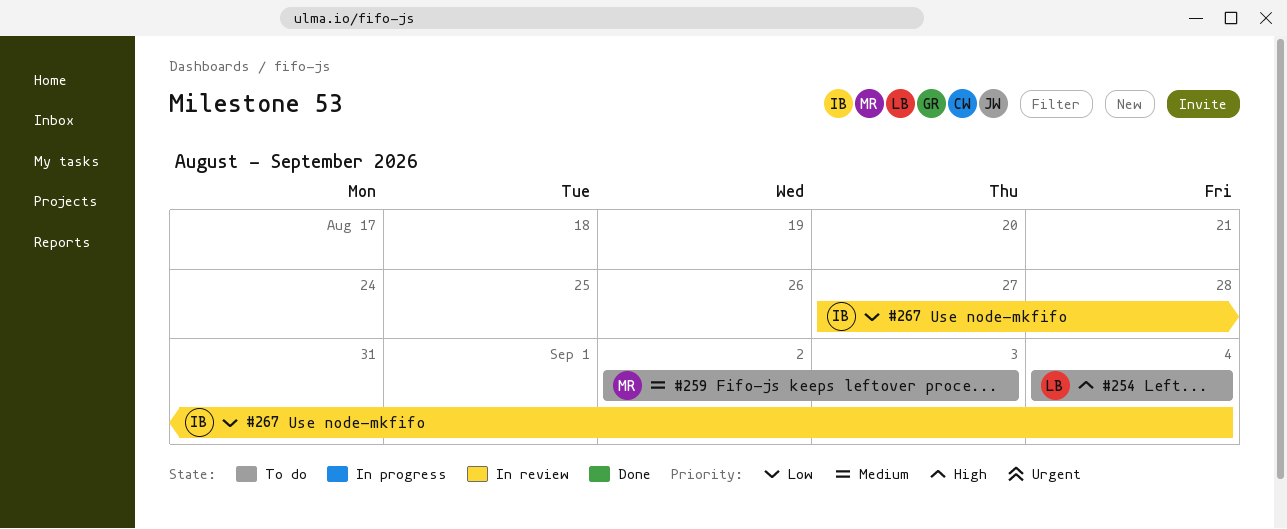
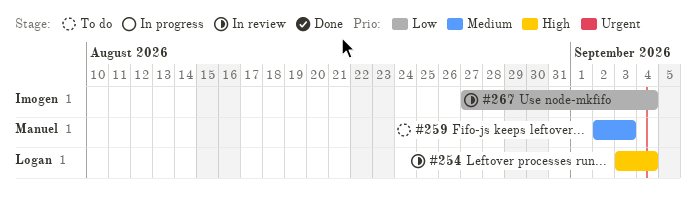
#254, status: To do -> In review
#254, start: Sep 4 -> Sep 3

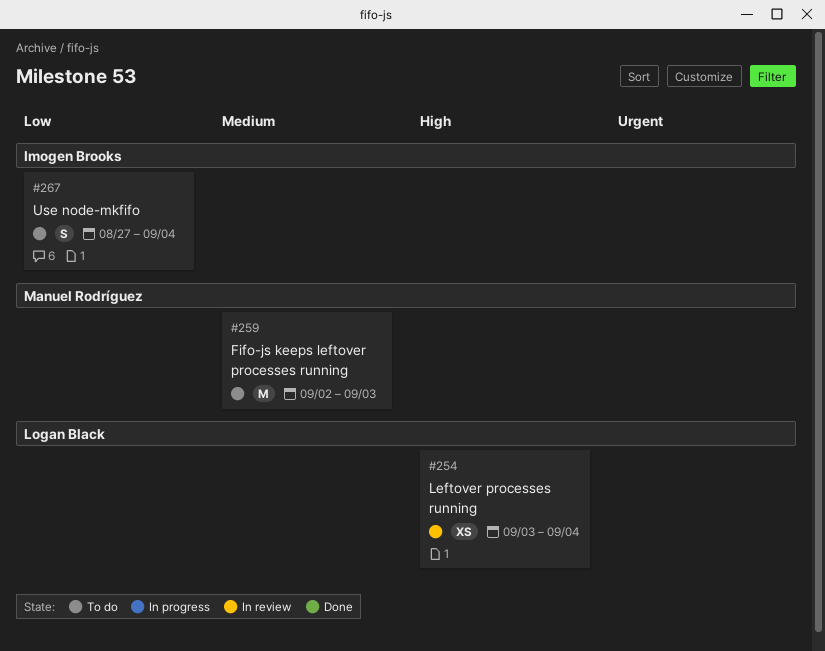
#267, status: In review -> To do

